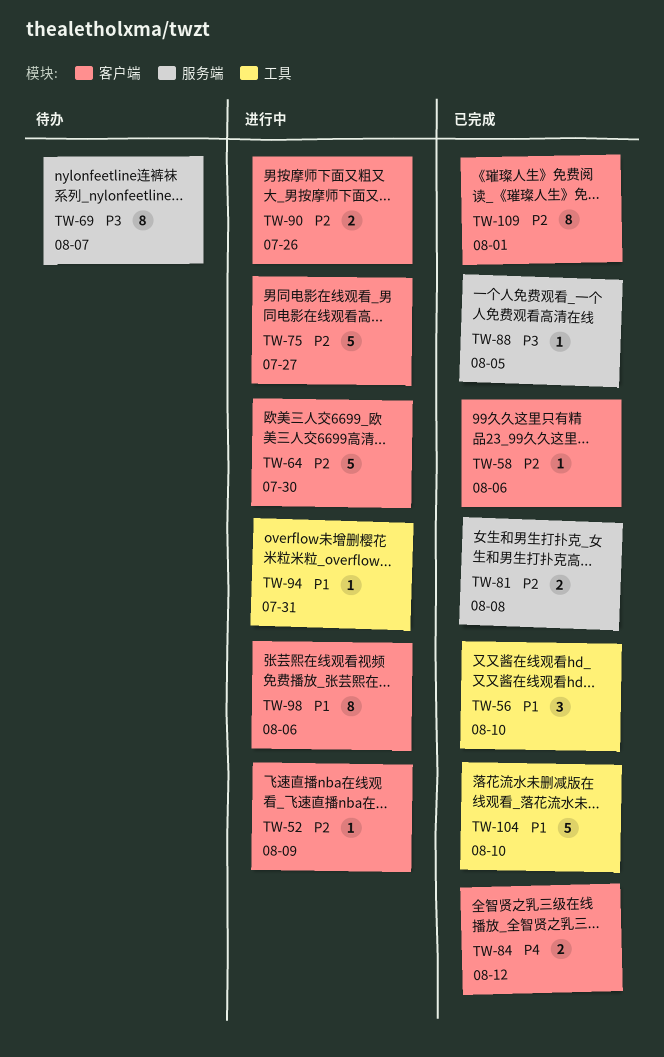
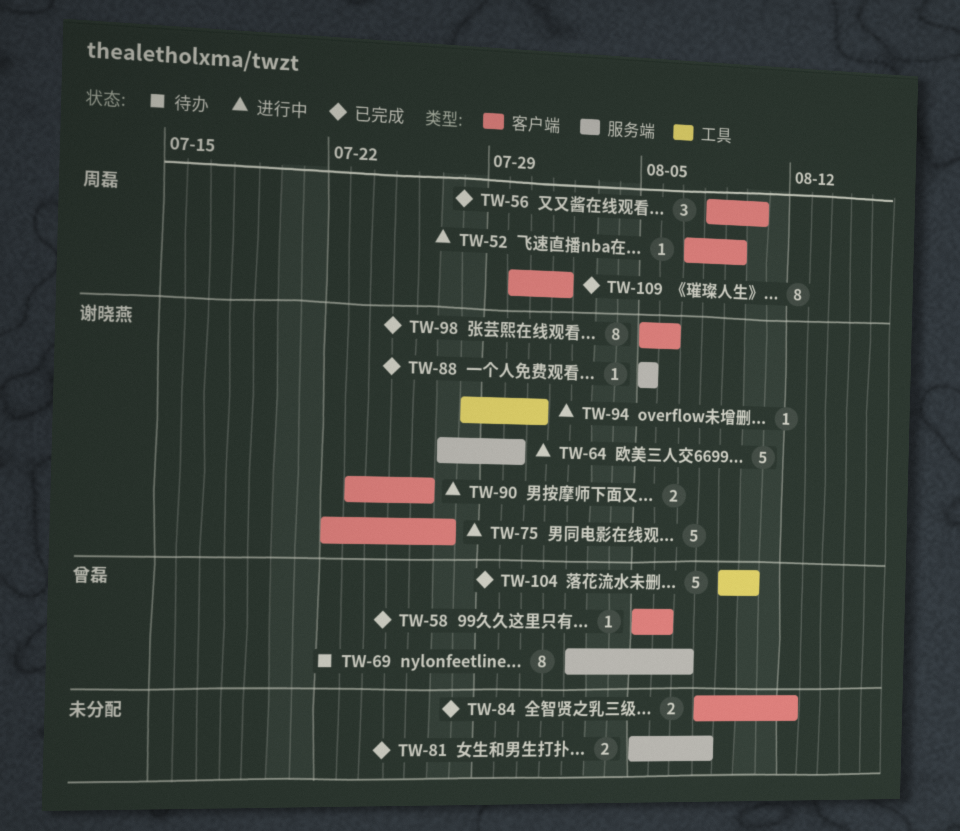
TW-56, label: 工具 -> 客户端
TW-64, label: 客户端 -> 服务端
TW-98, status: 进行中 -> 已完成

